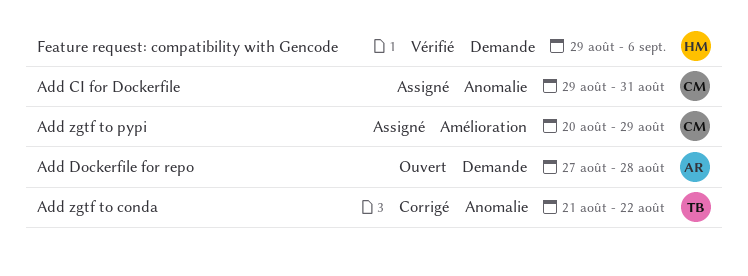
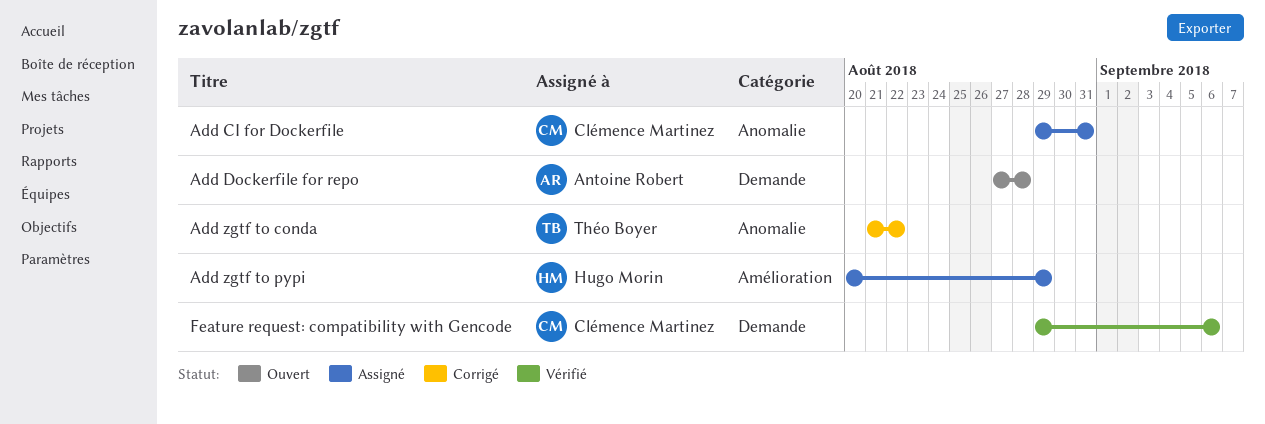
Add zgtf to pypi, owner: Clémence Martinez -> Hugo Morin
Feature request: compatibility with Gencode, owner: Hugo Morin -> Clémence Martinez

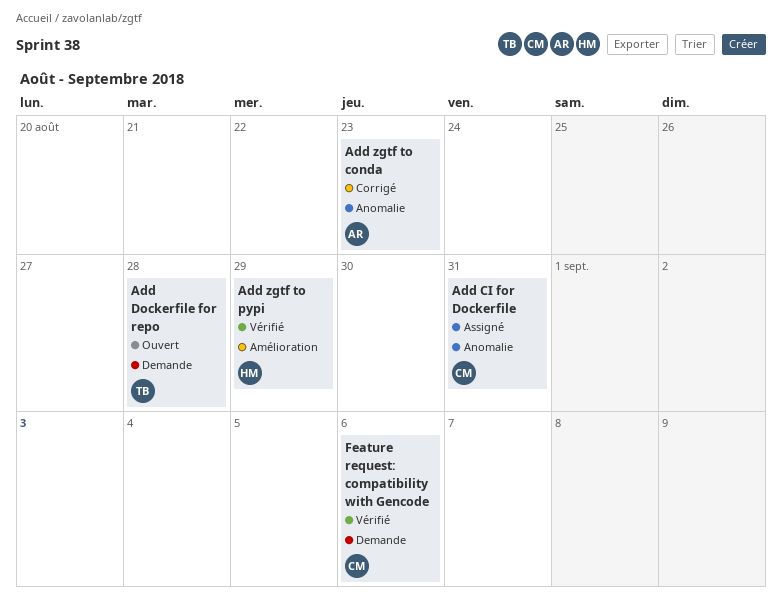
Add Dockerfile for repo, owner: Antoine Robert -> Théo Boyer
Add zgtf to conda, owner: Théo Boyer -> Antoine Robert
Add zgtf to conda, due: Aug 22 -> Aug 23
Add zgtf to pypi, status: Assigné -> Vérifié

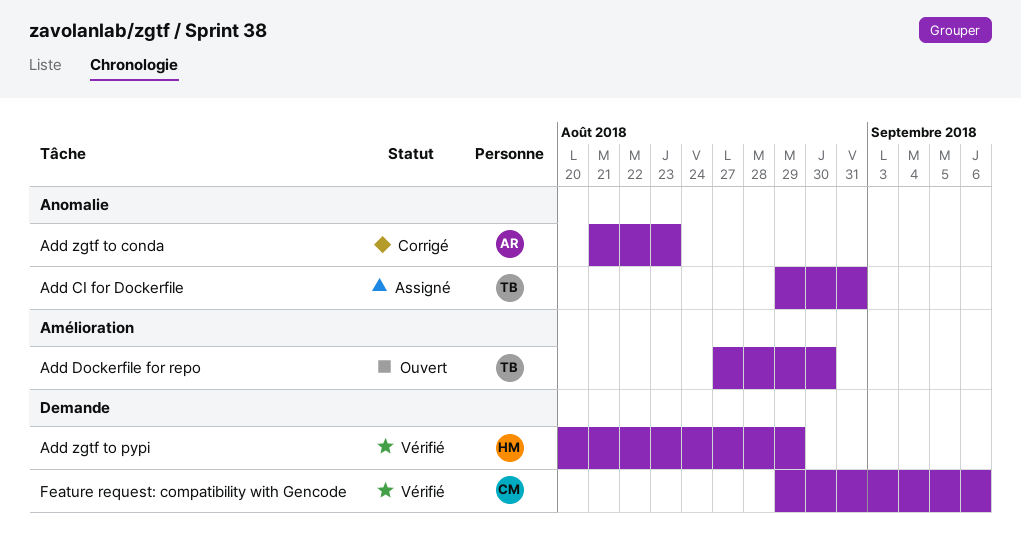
Add CI for Dockerfile, owner: CM -> TB
Add Dockerfile for repo, label: Demande -> Amélioration
Add Dockerfile for repo, due: Aug 28 -> Aug 30
Add zgtf to pypi, label: Amélioration -> Demande

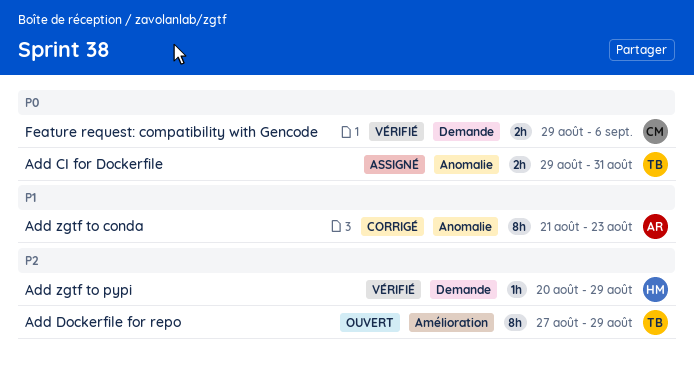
Add Dockerfile for repo, due: Aug 30 -> Aug 29

